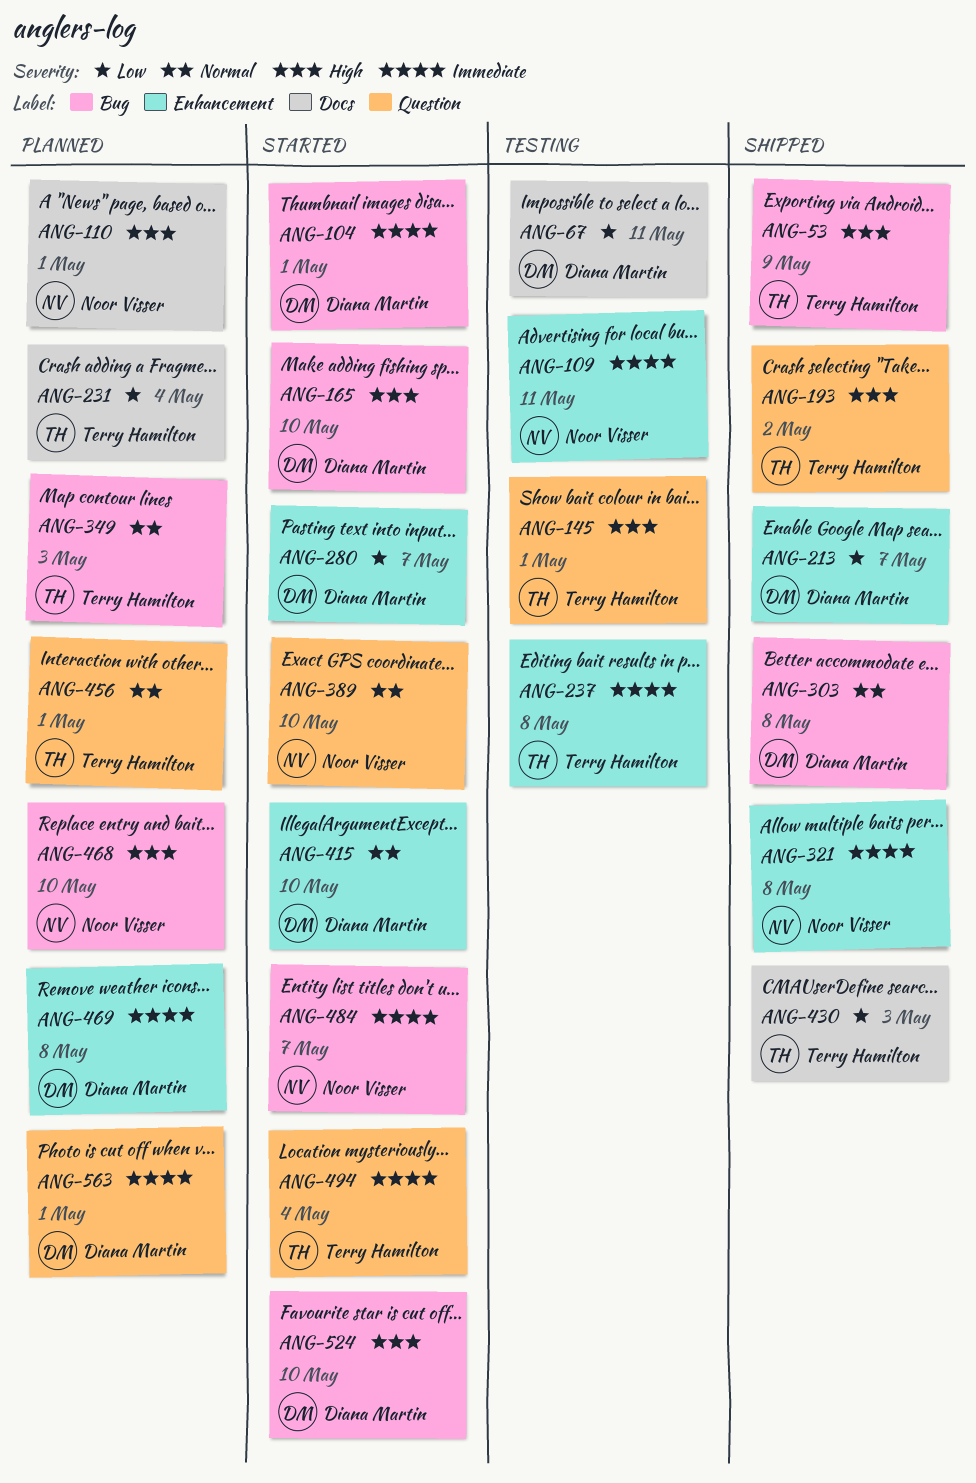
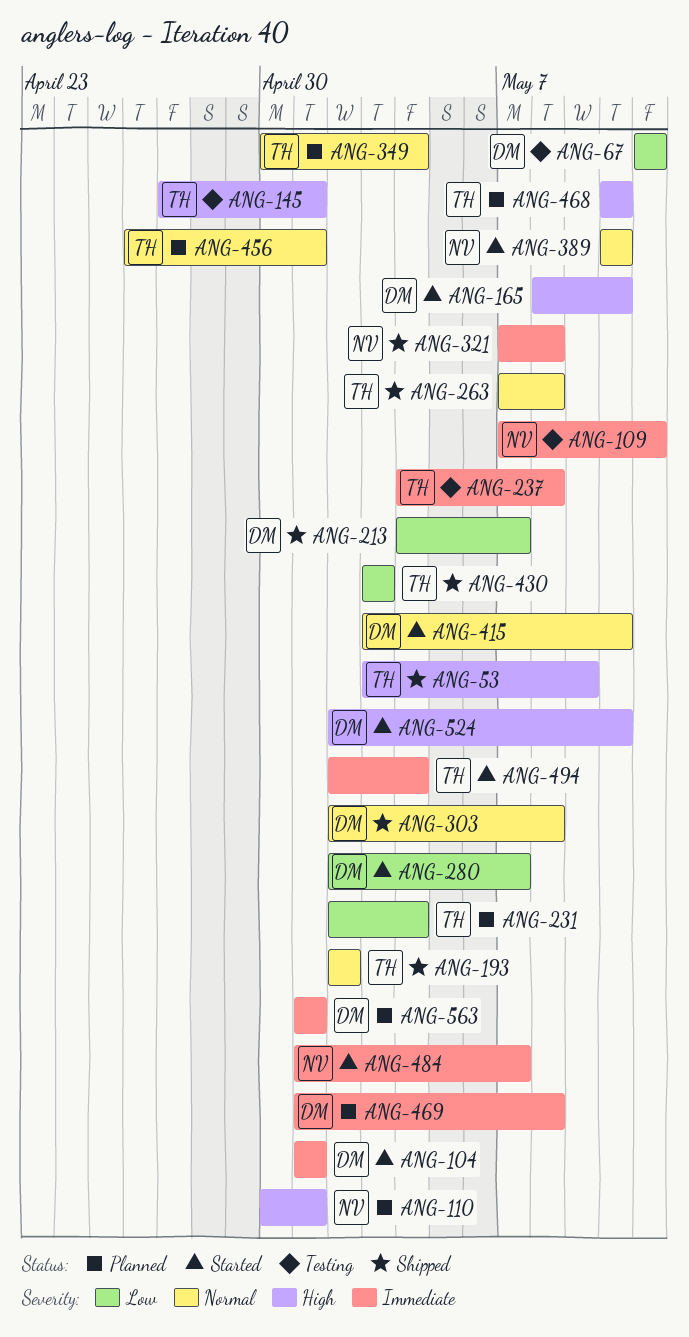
ANG-193, priority: High -> Normal
ANG-263: none -> present
ANG-349, due: May 3 -> May 4
ANG-468, owner: Noor Visser -> Terry Hamilton

